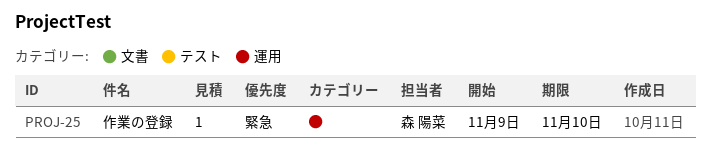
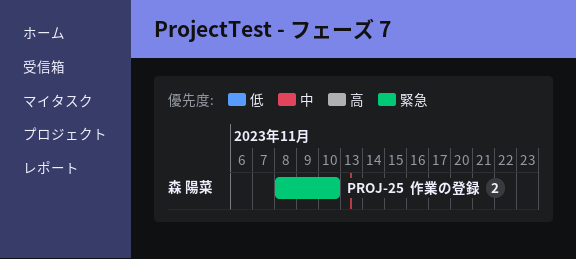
PROJ-25, estimate: 1 -> 2
PROJ-25, start: Nov 9 -> Nov 8

